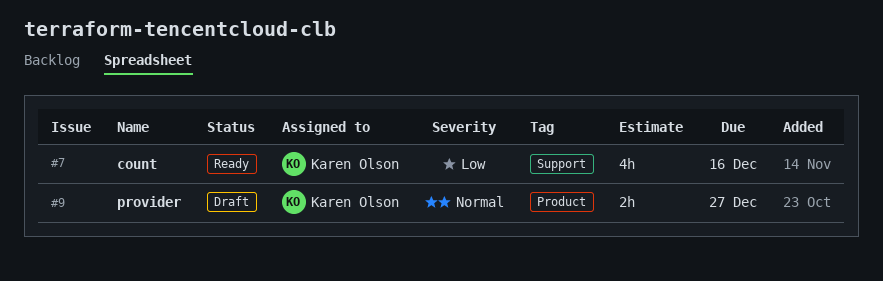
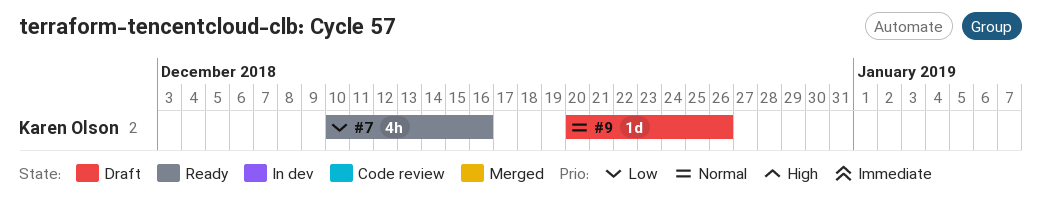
#9, estimate: 2h -> 1d
#9, due: Dec 27 -> Dec 26

